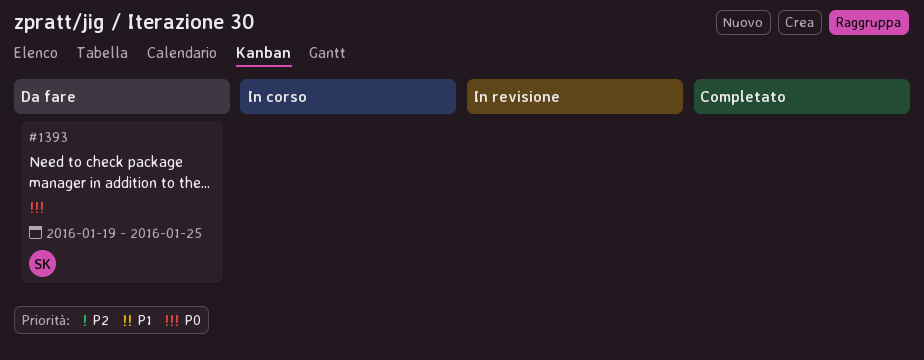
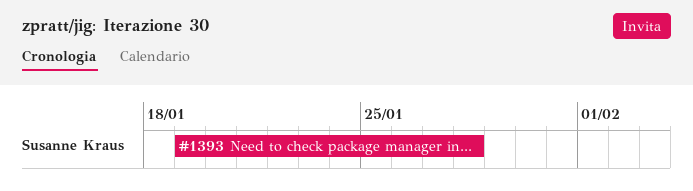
#1393, due: Jan 25 -> Jan 28

